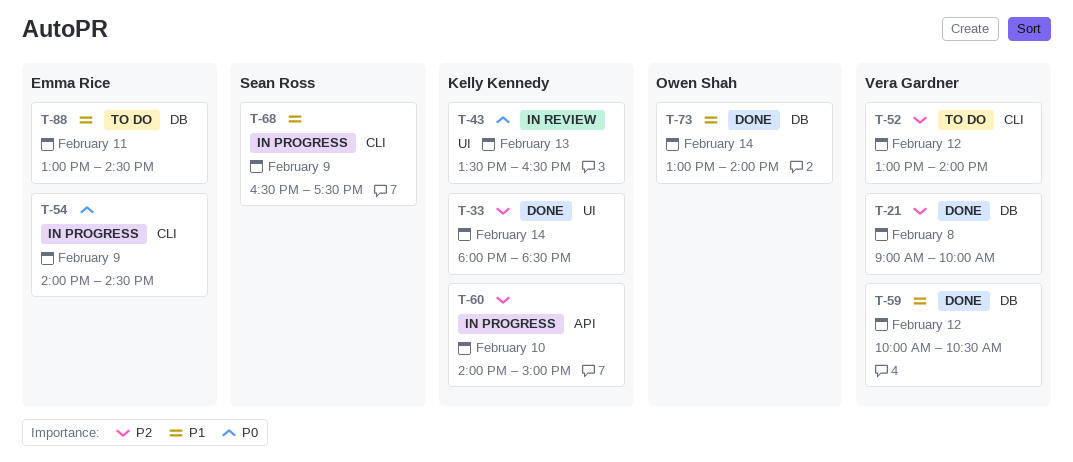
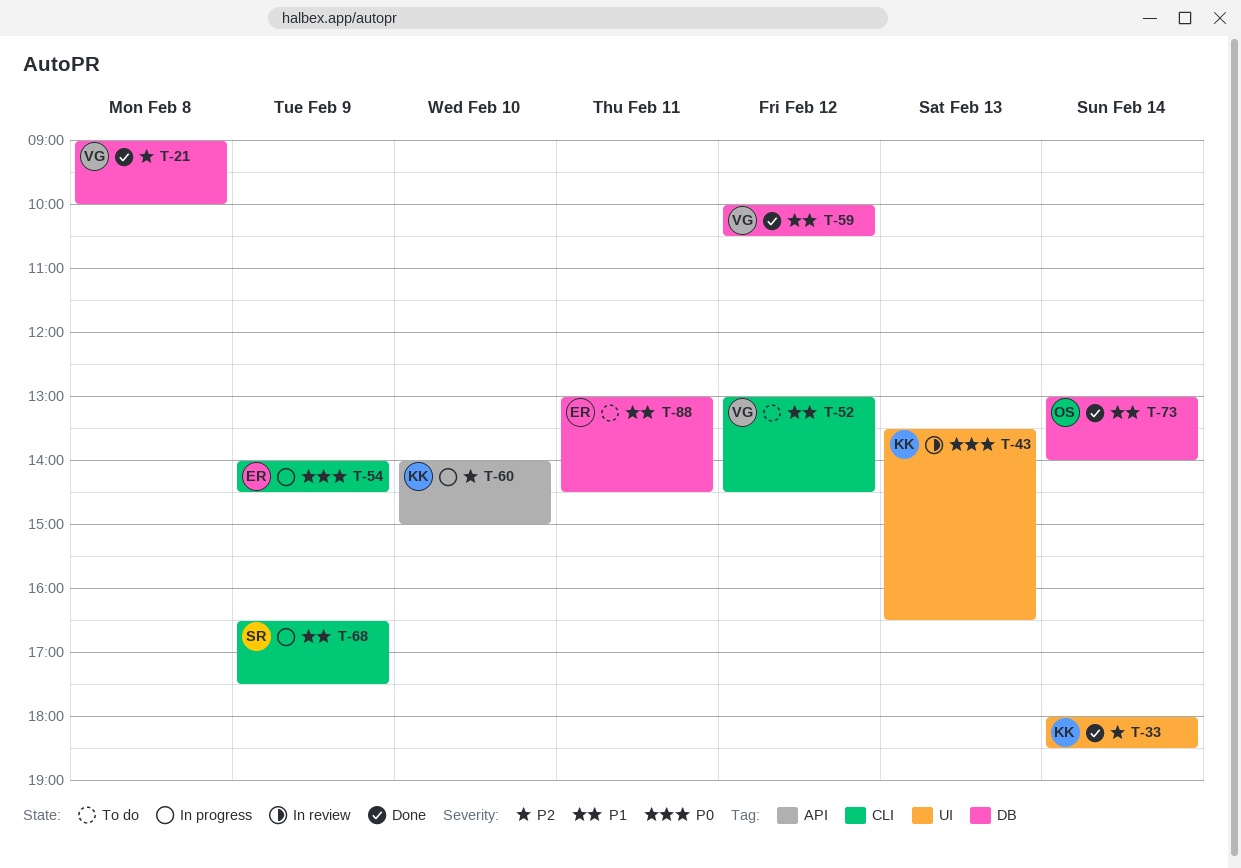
T-52, priority: P2 -> P1
T-52, ends: 14:00 -> 14:30

